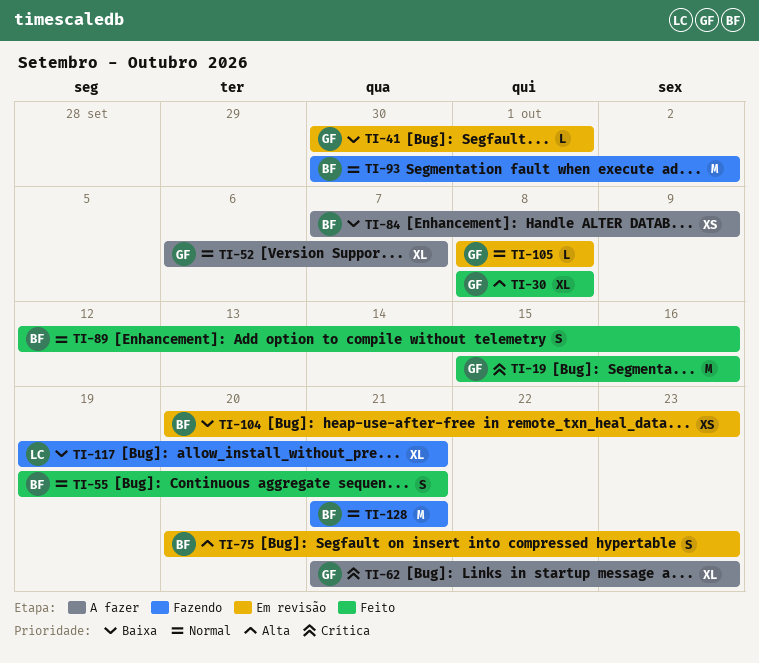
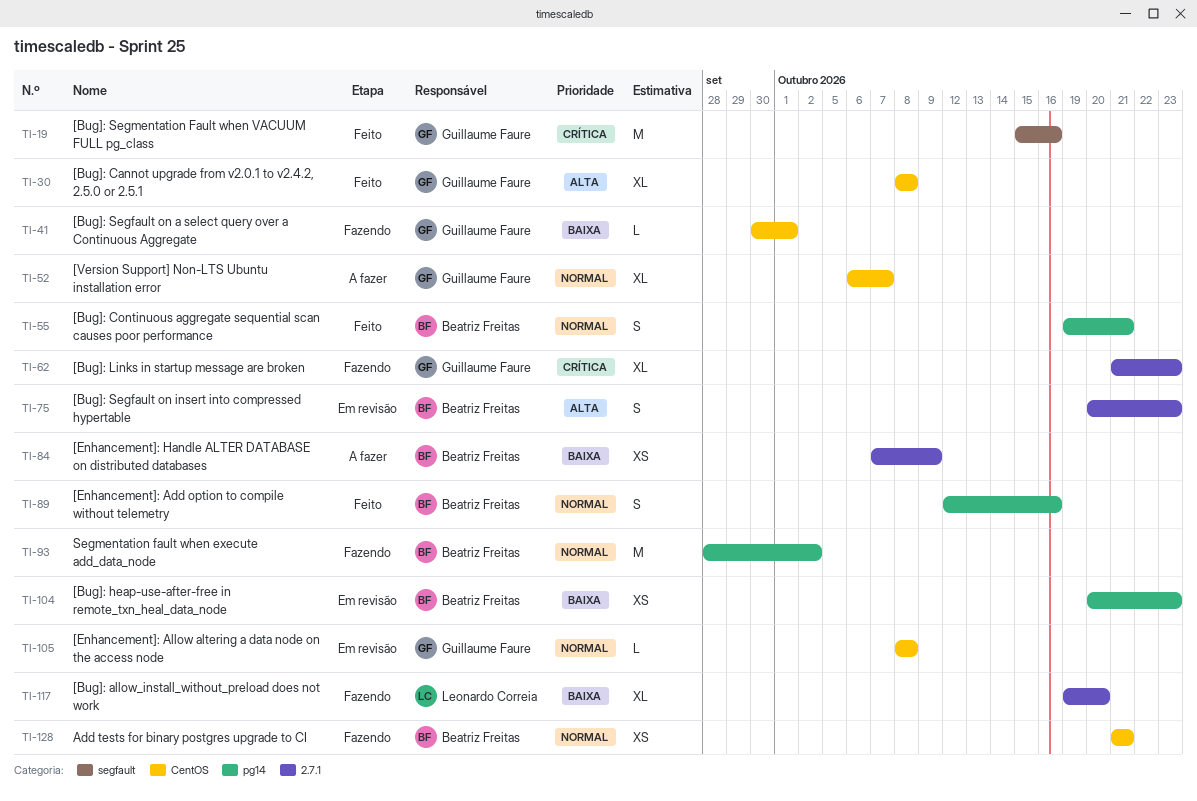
TI-41, status: Em revisão -> Fazendo
TI-62, status: A fazer -> Fazendo
TI-93, start: Sep 30 -> Sep 28
TI-117, due: Oct 21 -> Oct 20
TI-128, estimate: M -> XS

